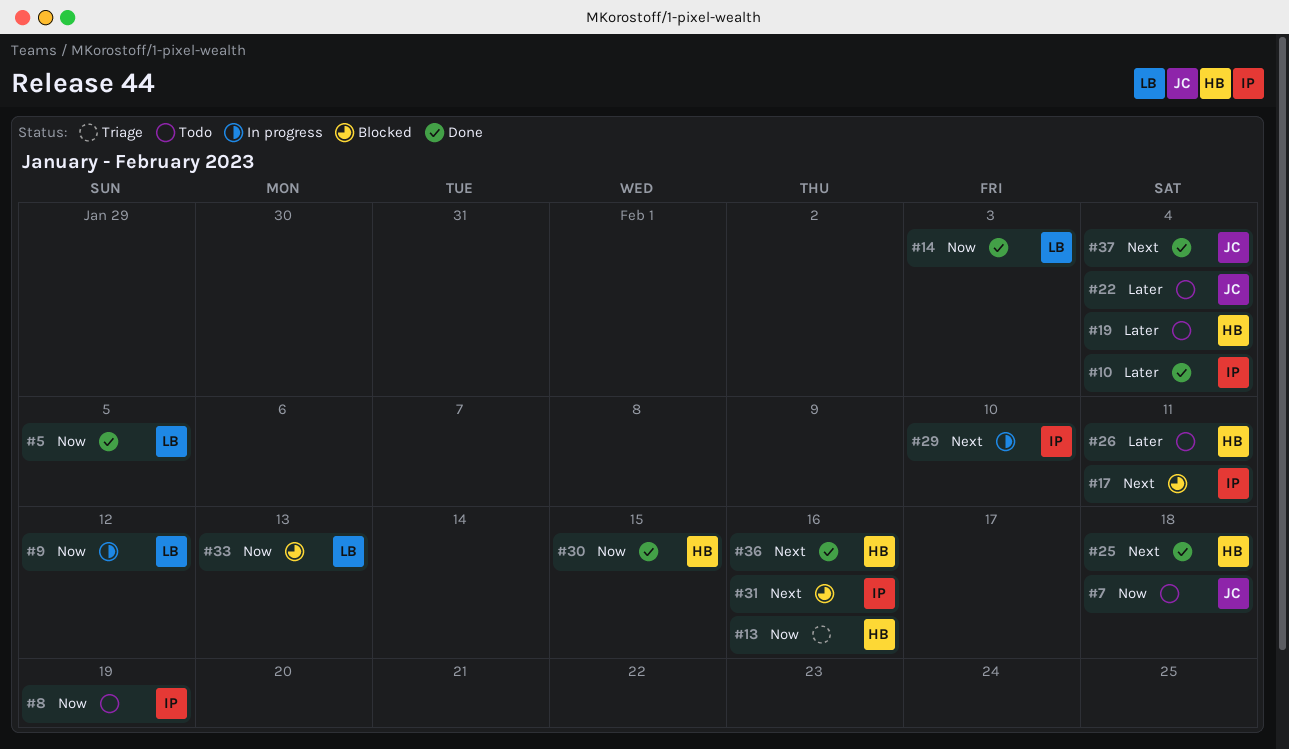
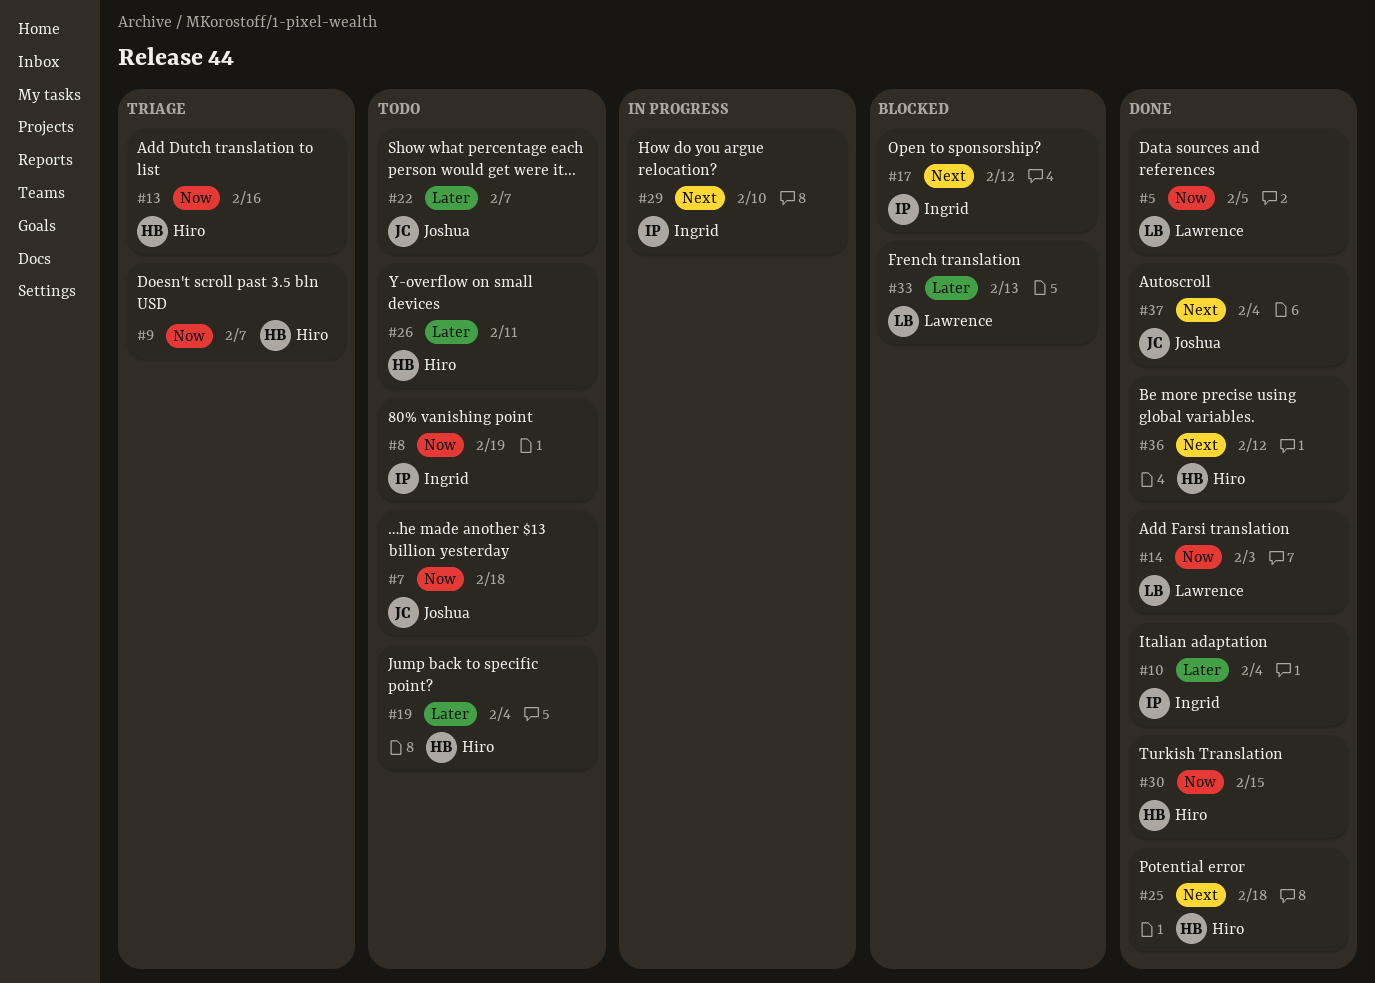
#9, status: In progress -> Triage
#9, owner: Lawrence -> Hiro
#9, due: Feb 12 -> Feb 7
#17, due: Feb 11 -> Feb 12
#22, due: Feb 4 -> Feb 7
#31: present -> none
#33, priority: Now -> Later
#36, due: Feb 16 -> Feb 12

